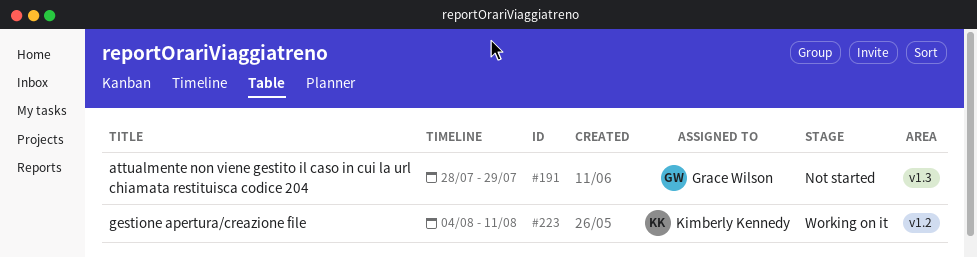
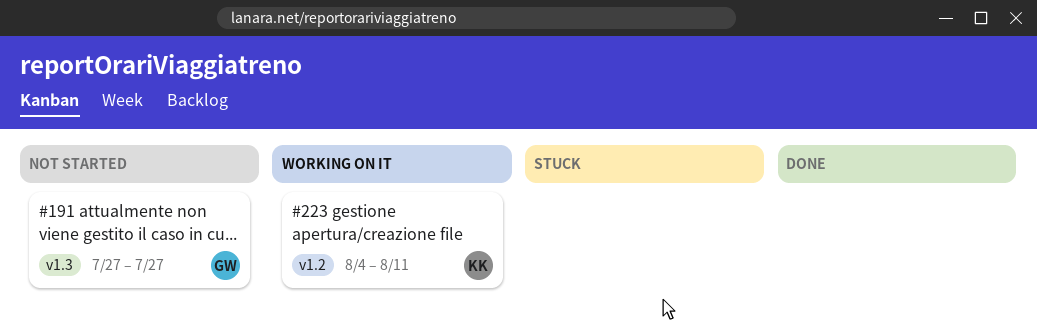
#191, start: Jul 28 -> Jul 27
#191, due: Jul 29 -> Jul 27

